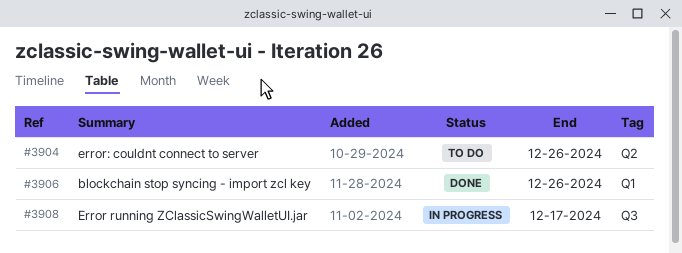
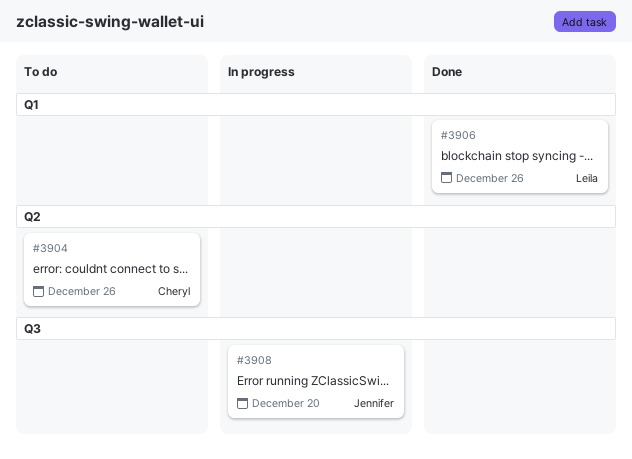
#3908, due: Dec 17 -> Dec 20

